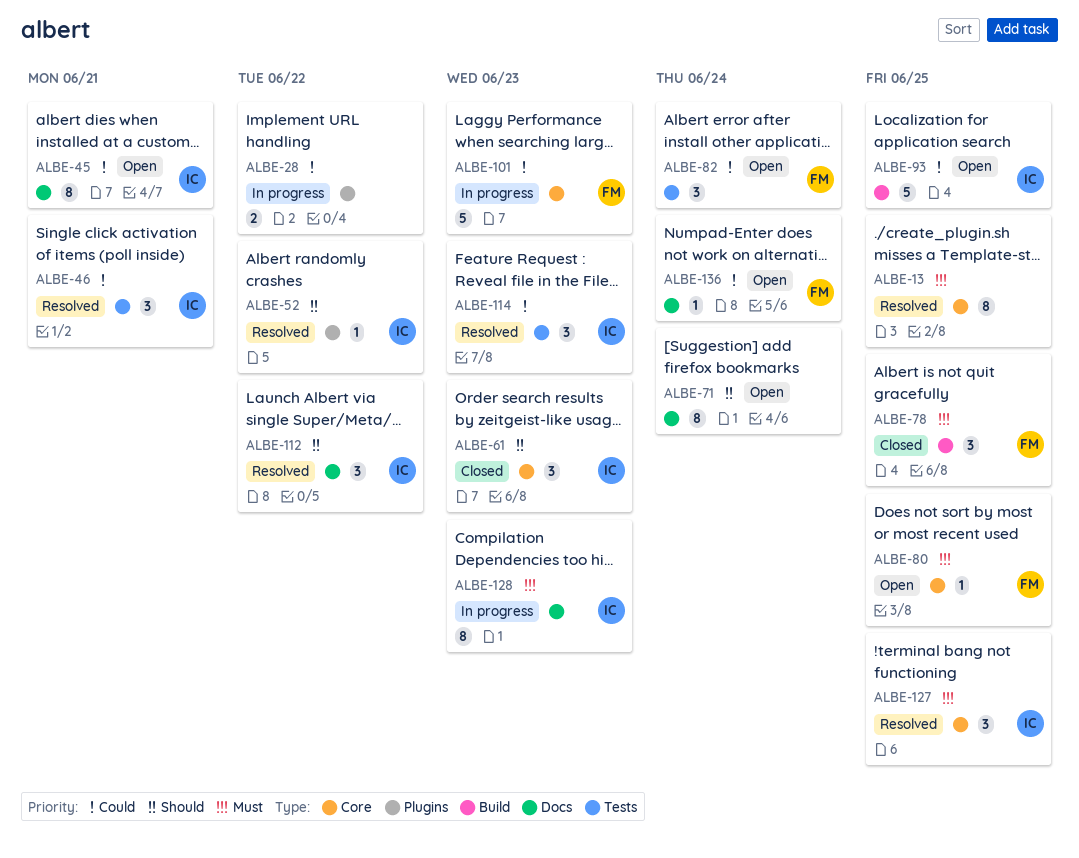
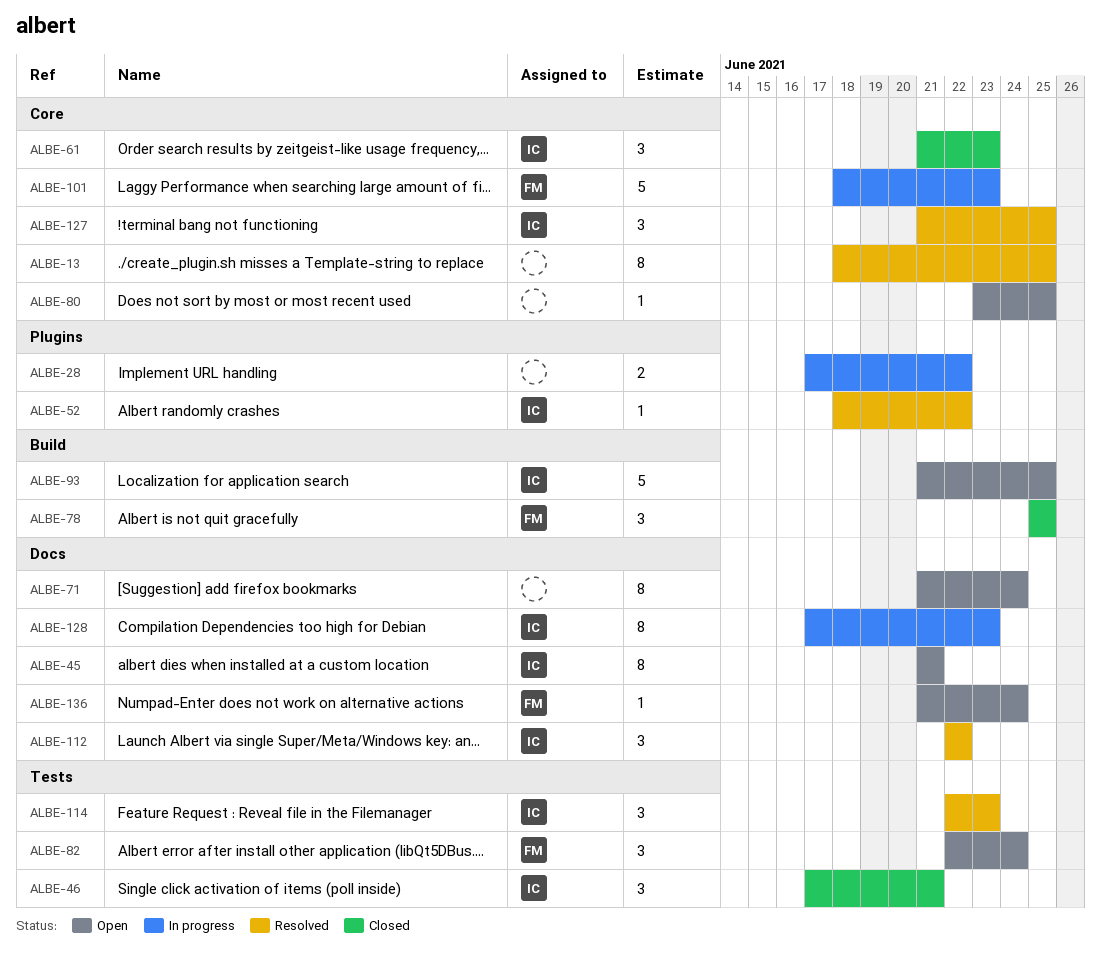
ALBE-46, status: Resolved -> Closed
ALBE-80, owner: FM -> none

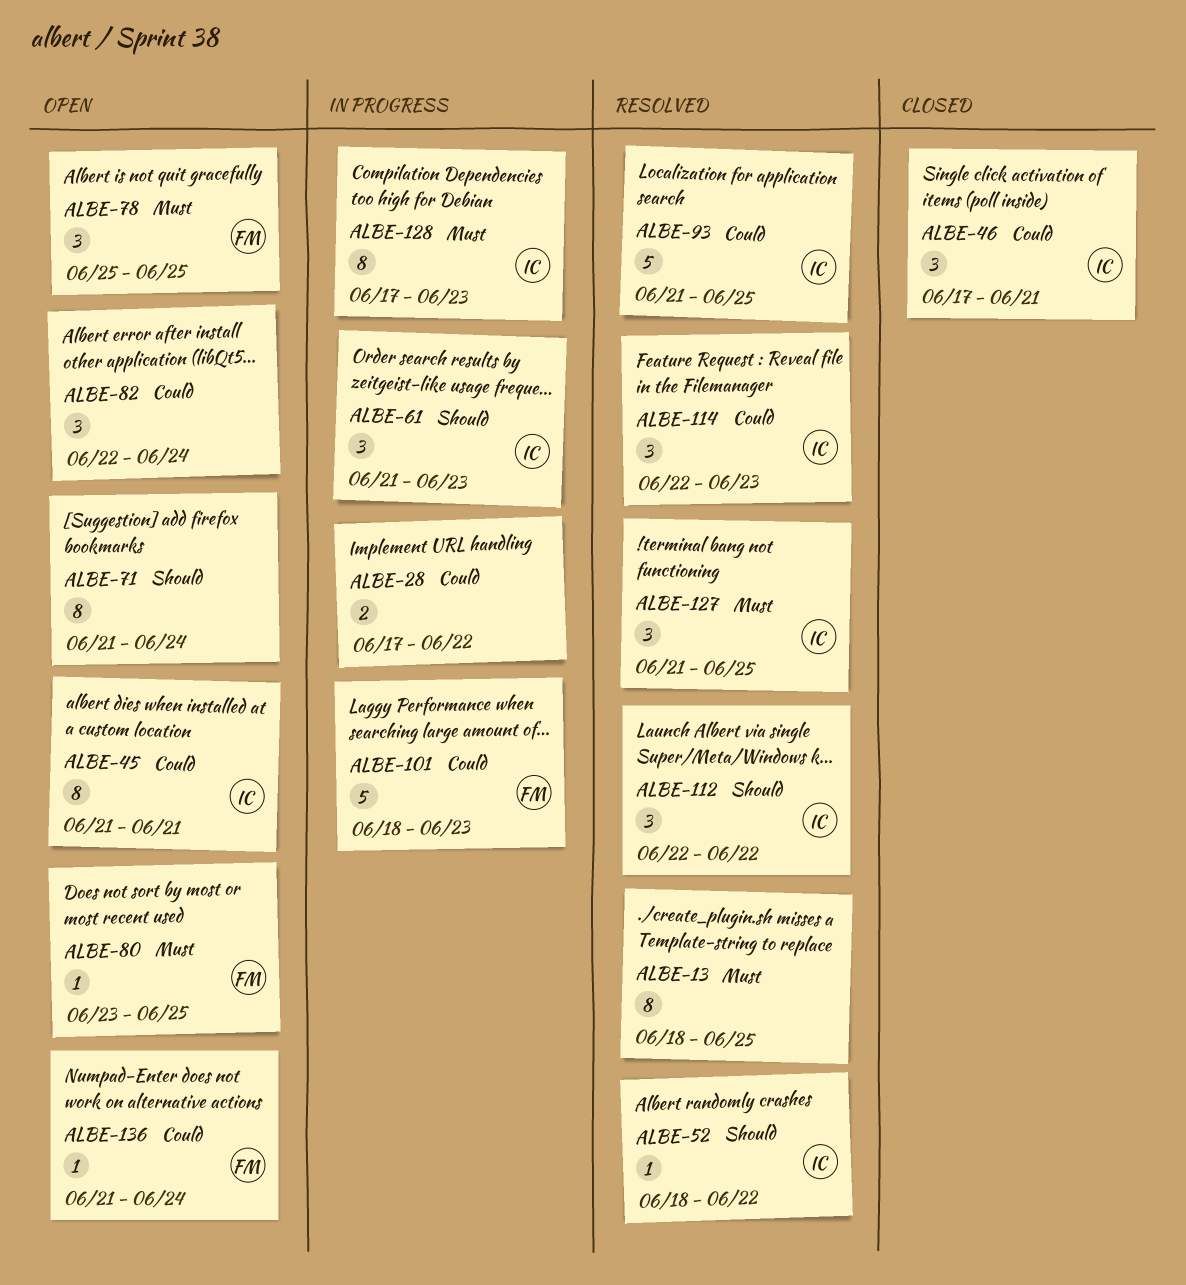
ALBE-61, status: Closed -> In progress
ALBE-78, status: Closed -> Open
ALBE-80, owner: none -> FM
ALBE-82, owner: FM -> none
ALBE-93, status: Open -> Resolved

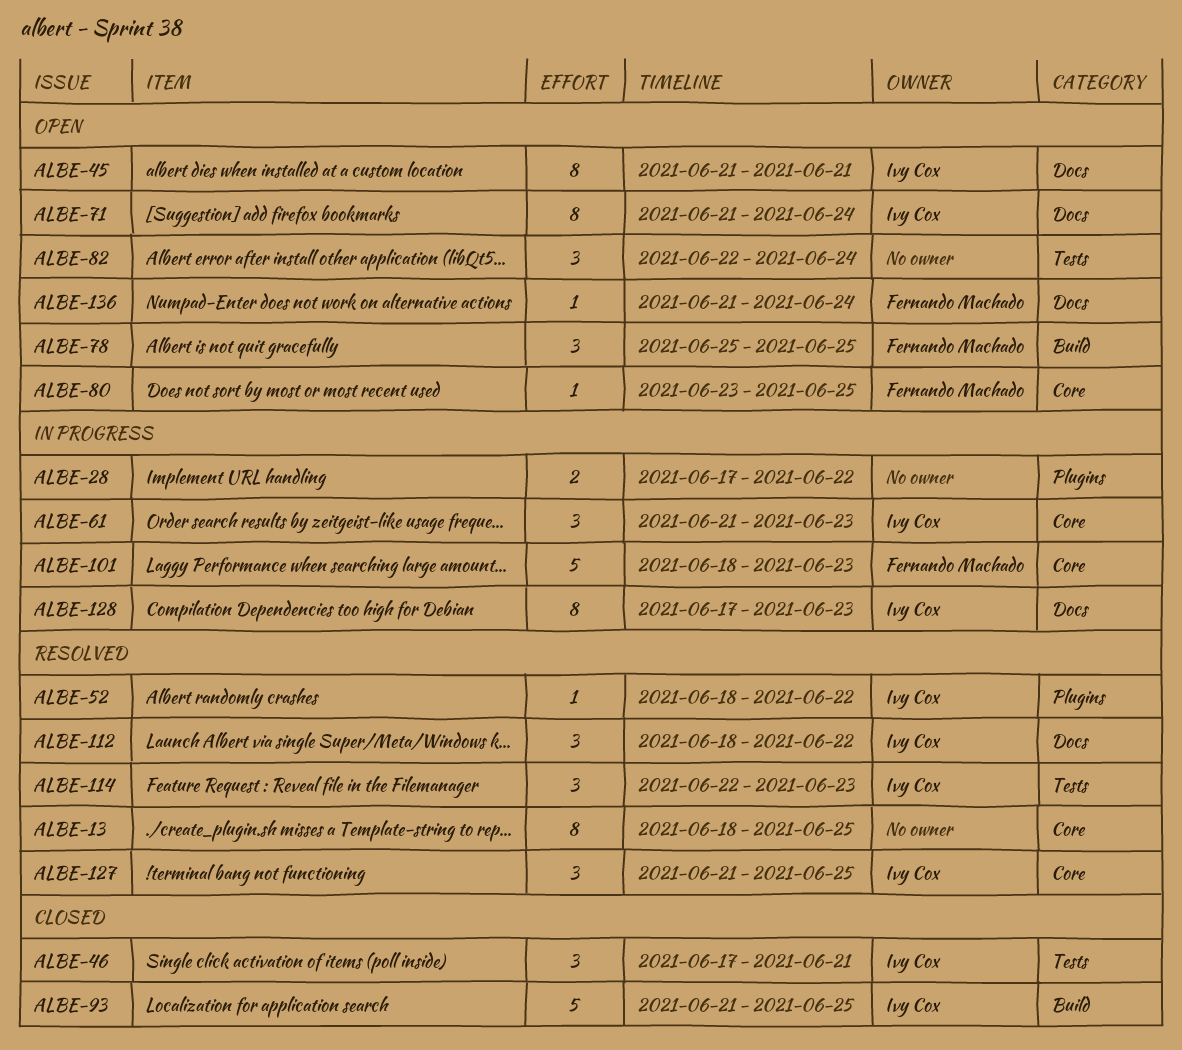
ALBE-71, owner: none -> Ivy Cox
ALBE-93, status: Resolved -> Closed
ALBE-112, start: Jun 22 -> Jun 18

